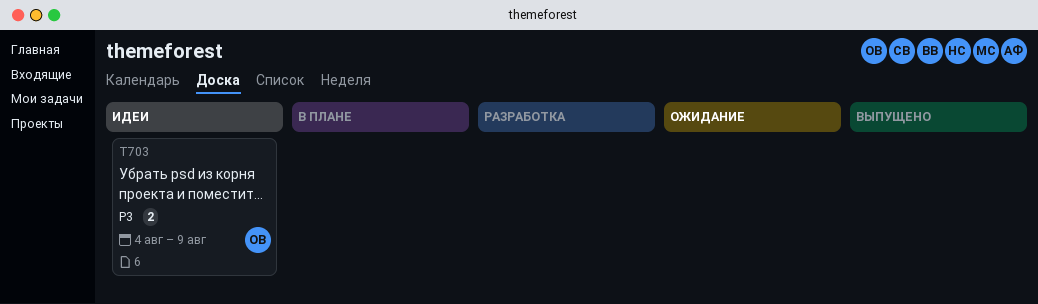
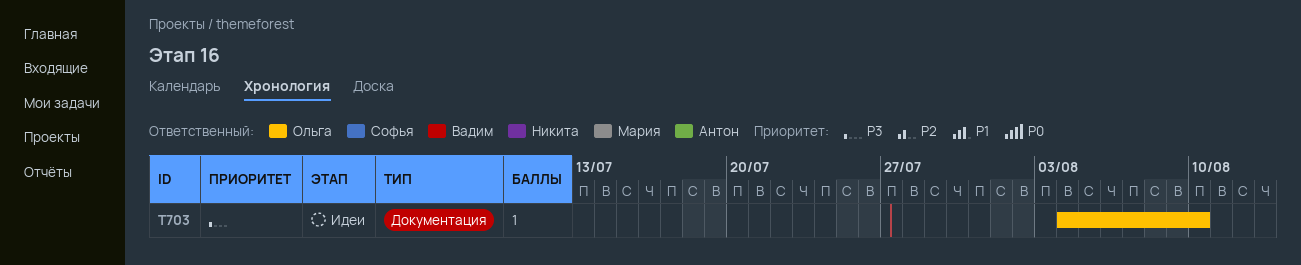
T703, estimate: 2 -> 1
T703, due: Aug 9 -> Aug 10

